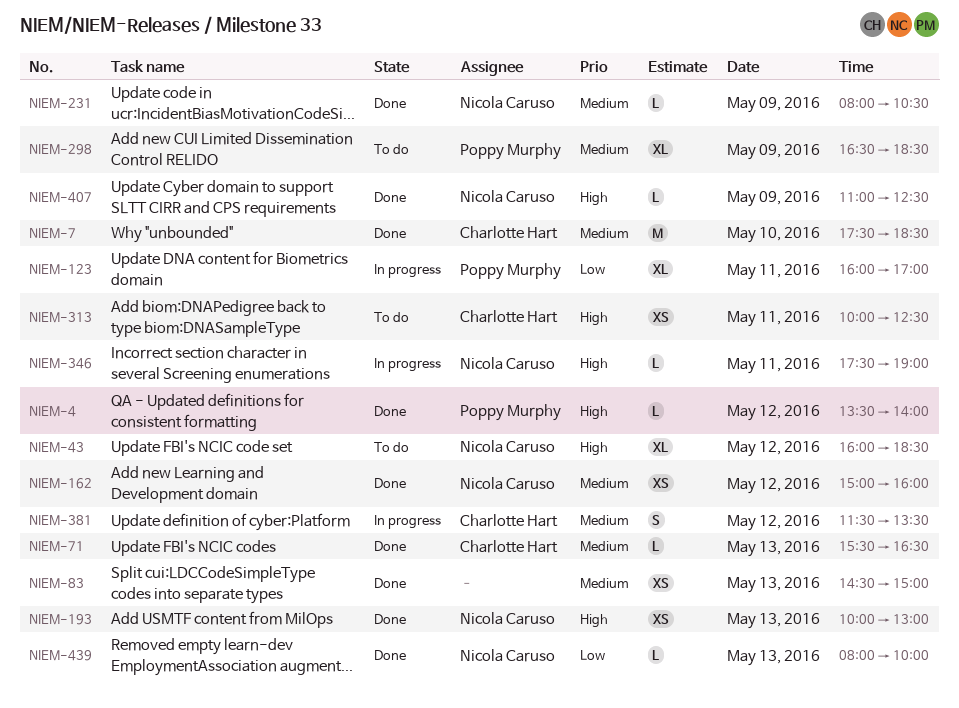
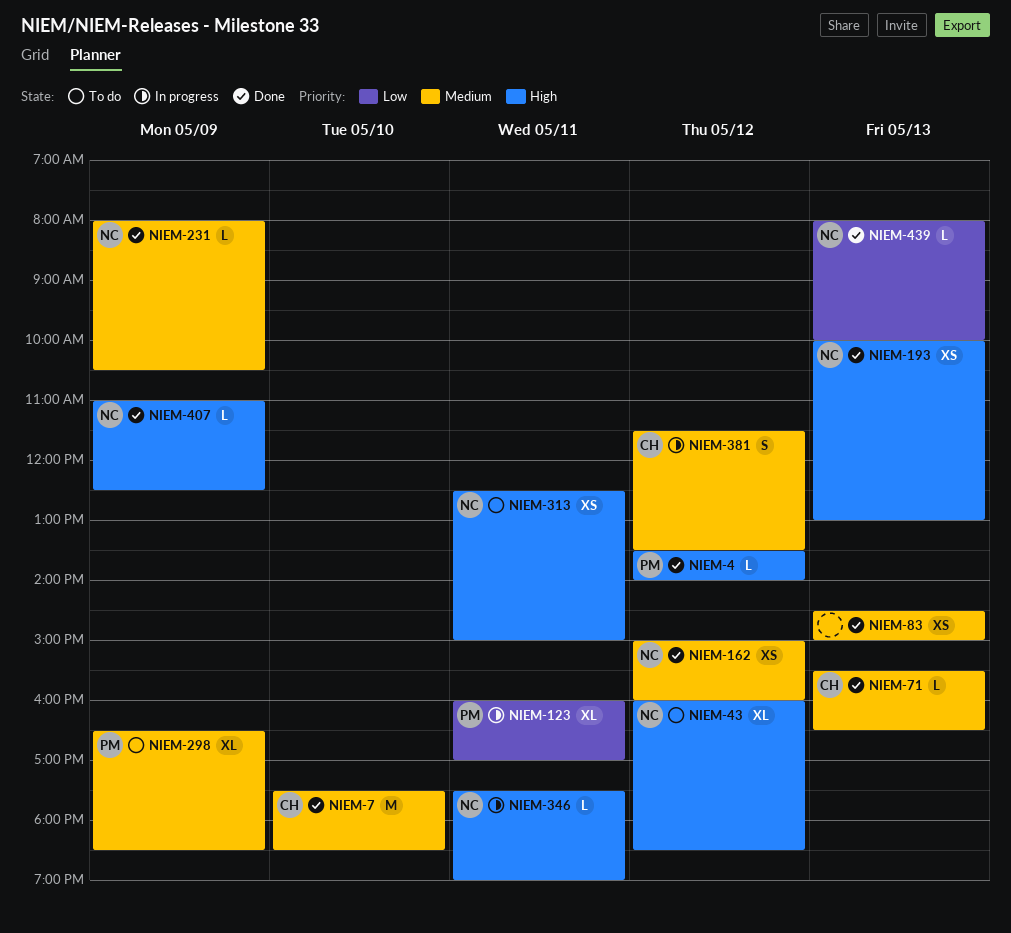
NIEM-313, owner: Charlotte Hart -> Nicola Caruso
NIEM-313, begins: 10:00 -> 12:30
NIEM-313, ends: 12:30 -> 15:00

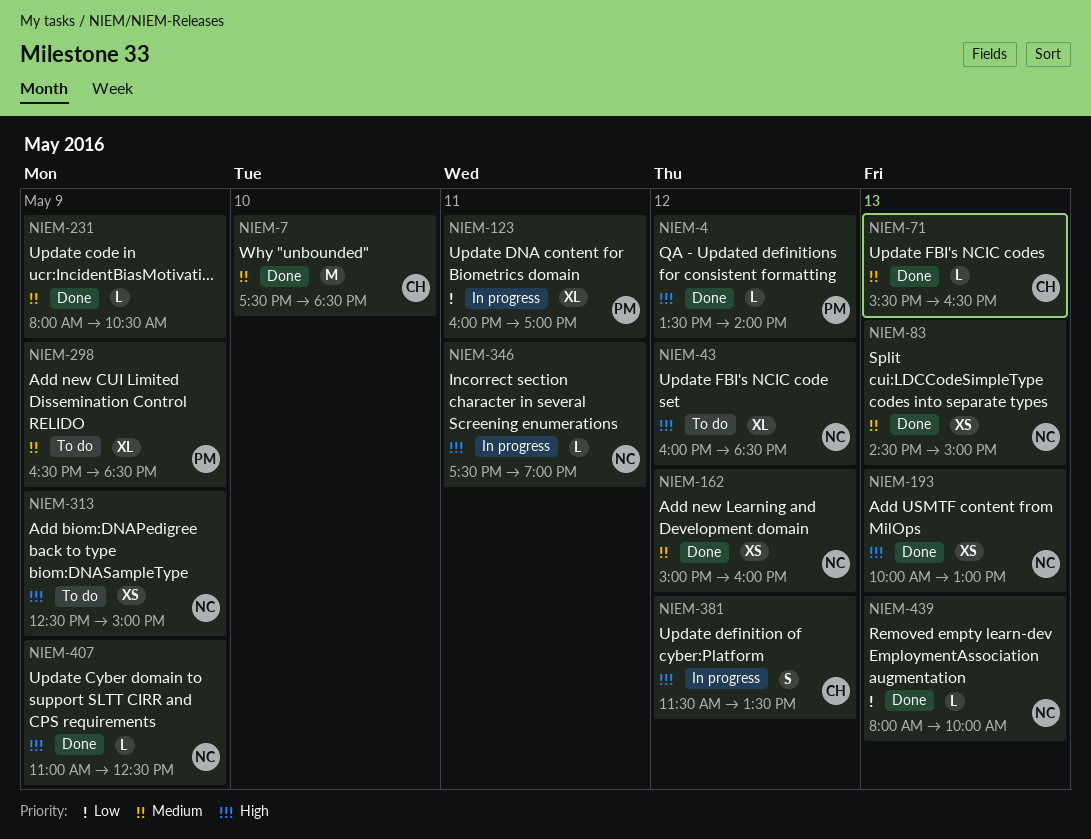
NIEM-83, owner: none -> NC
NIEM-231, owner: NC -> none
NIEM-313, day: May 11 -> May 9
NIEM-381, priority: Medium -> High

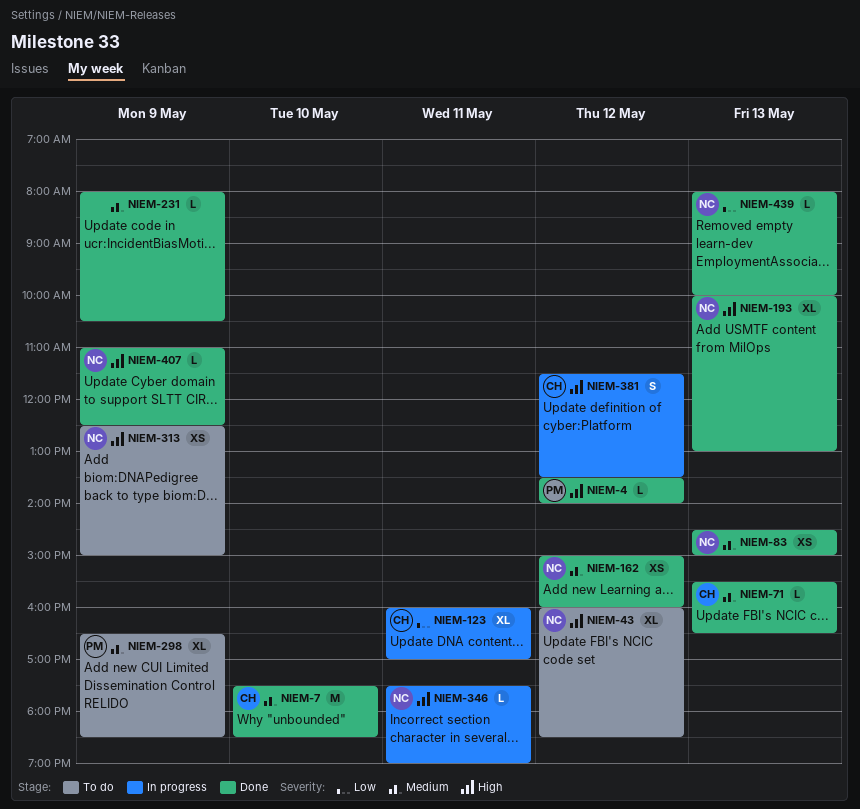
NIEM-123, owner: PM -> CH
NIEM-193, estimate: XS -> XL

